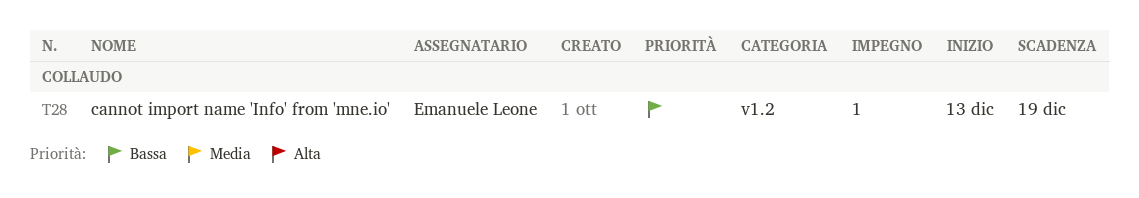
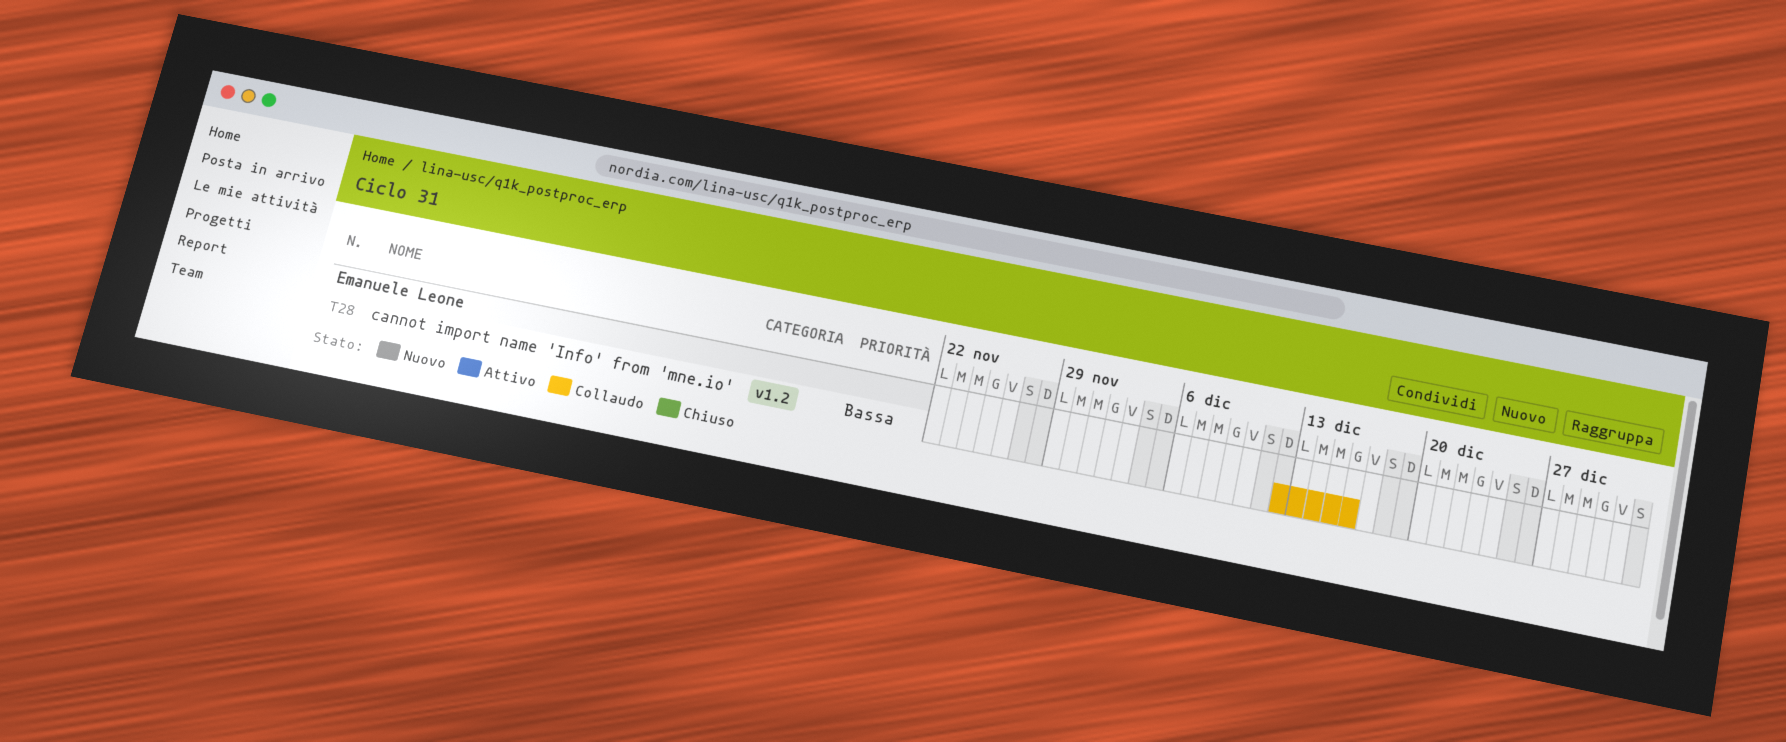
T28, start: Dec 13 -> Dec 12
T28, due: Dec 19 -> Dec 16

